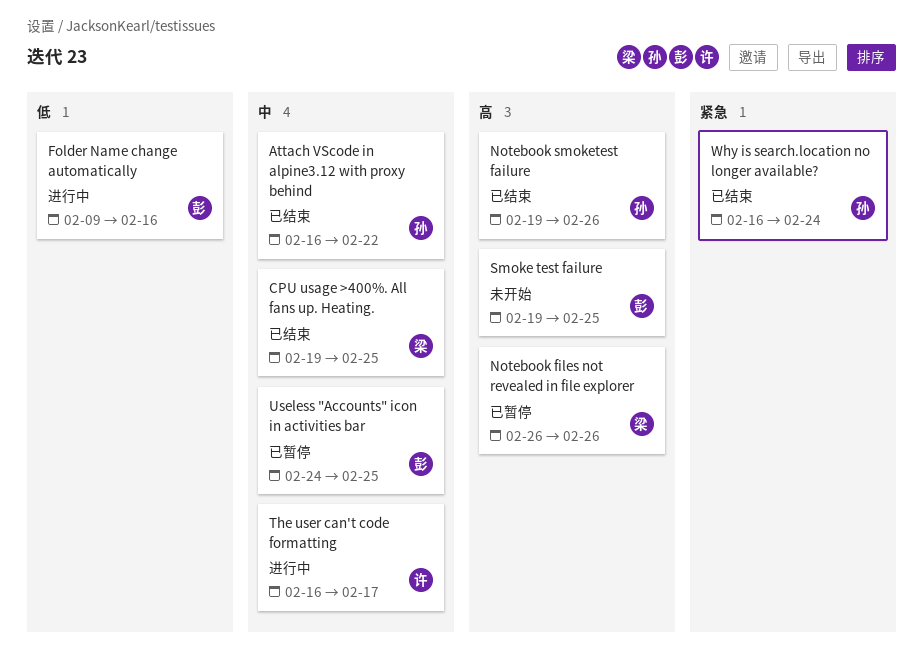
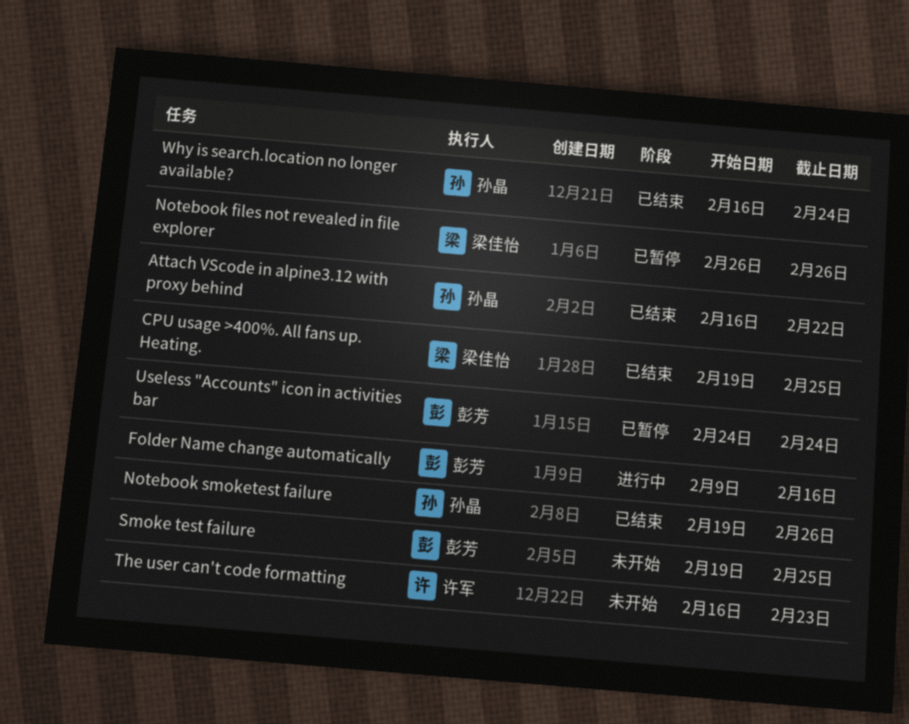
The user can't code formatting, status: 进行中 -> 未开始
The user can't code formatting, due: Feb 17 -> Feb 23
Useless "Accounts" icon in activities bar, due: Feb 25 -> Feb 24

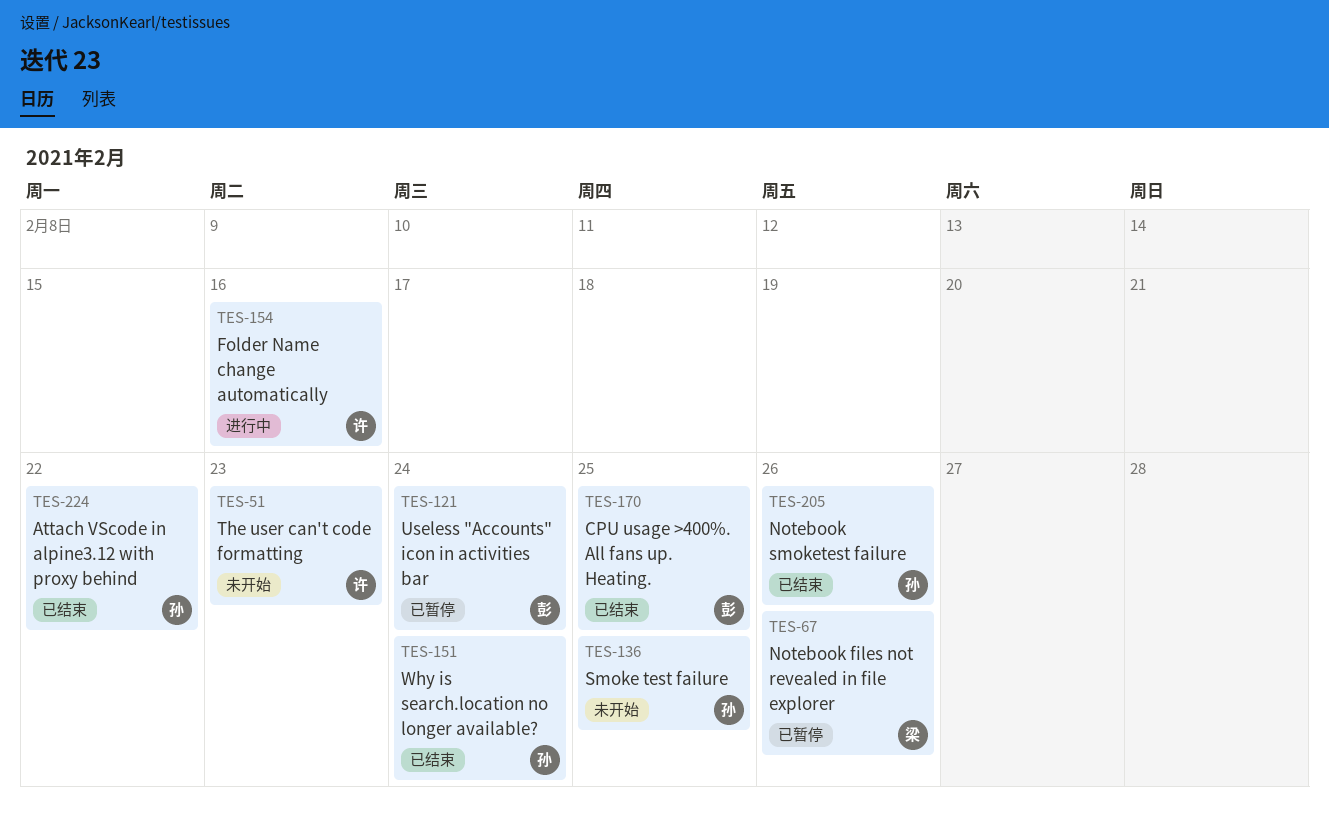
CPU usage >400%. All fans up. Heating., owner: 梁佳怡 -> 彭芳
Folder Name change automatically, owner: 彭芳 -> 许军
Smoke test failure, owner: 彭芳 -> 孙晶

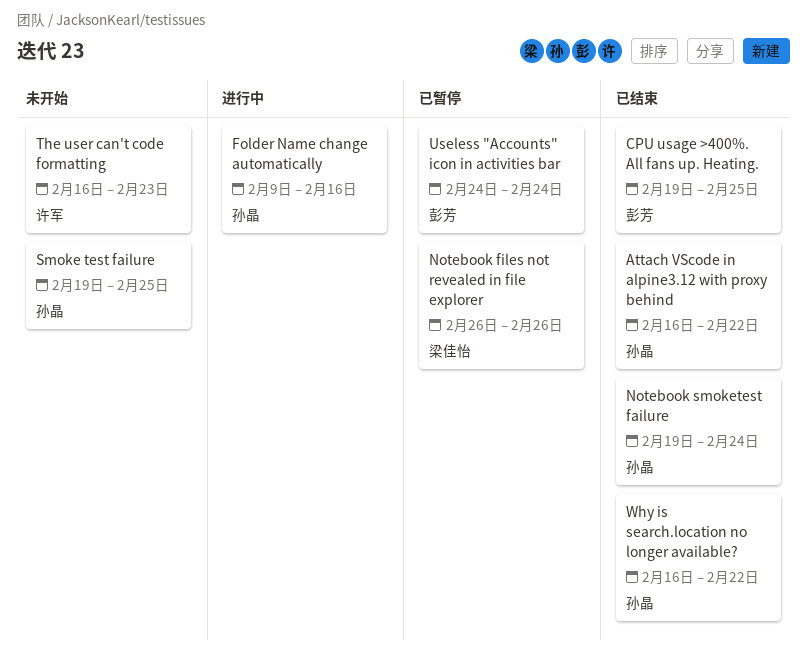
Folder Name change automatically, owner: 许军 -> 孙晶
Notebook smoketest failure, due: Feb 26 -> Feb 24
Why is search.location no longer available?, due: Feb 24 -> Feb 22

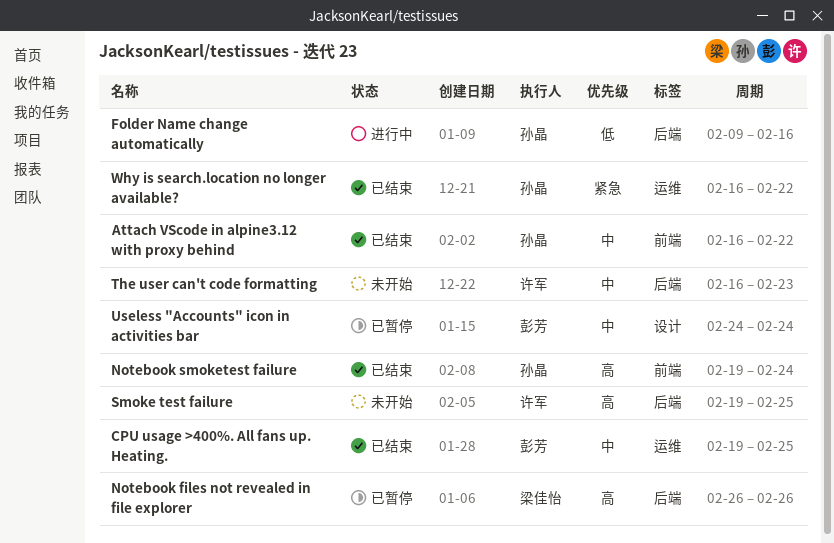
Smoke test failure, owner: 孙晶 -> 许军

